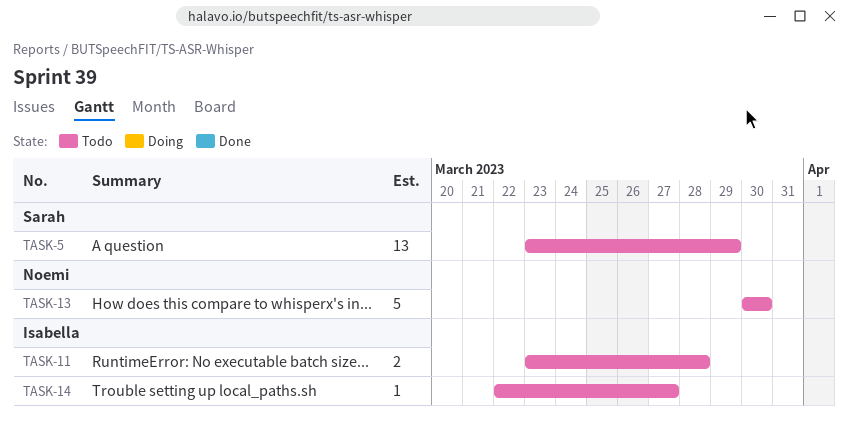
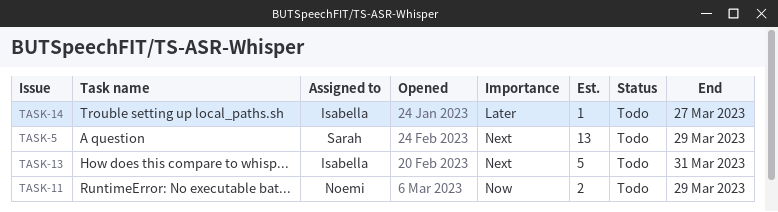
TASK-11, owner: Isabella -> Noemi
TASK-11, due: Mar 28 -> Mar 29
TASK-13, owner: Noemi -> Isabella
TASK-13, due: Mar 30 -> Mar 31

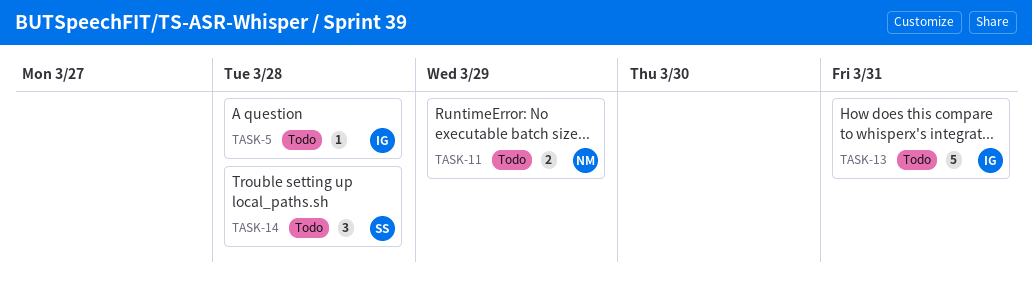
TASK-5, owner: Sarah -> Isabella
TASK-5, estimate: 13 -> 1
TASK-5, due: Mar 29 -> Mar 28
TASK-14, owner: Isabella -> Sarah
TASK-14, estimate: 1 -> 3
TASK-14, due: Mar 27 -> Mar 28

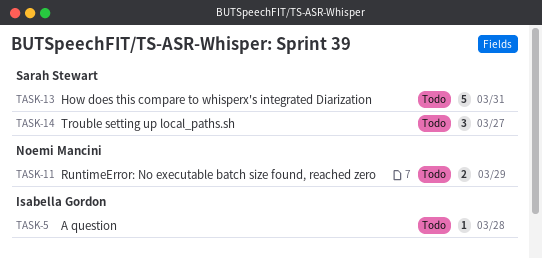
TASK-13, owner: Isabella Gordon -> Sarah Stewart
TASK-14, due: Mar 28 -> Mar 27

